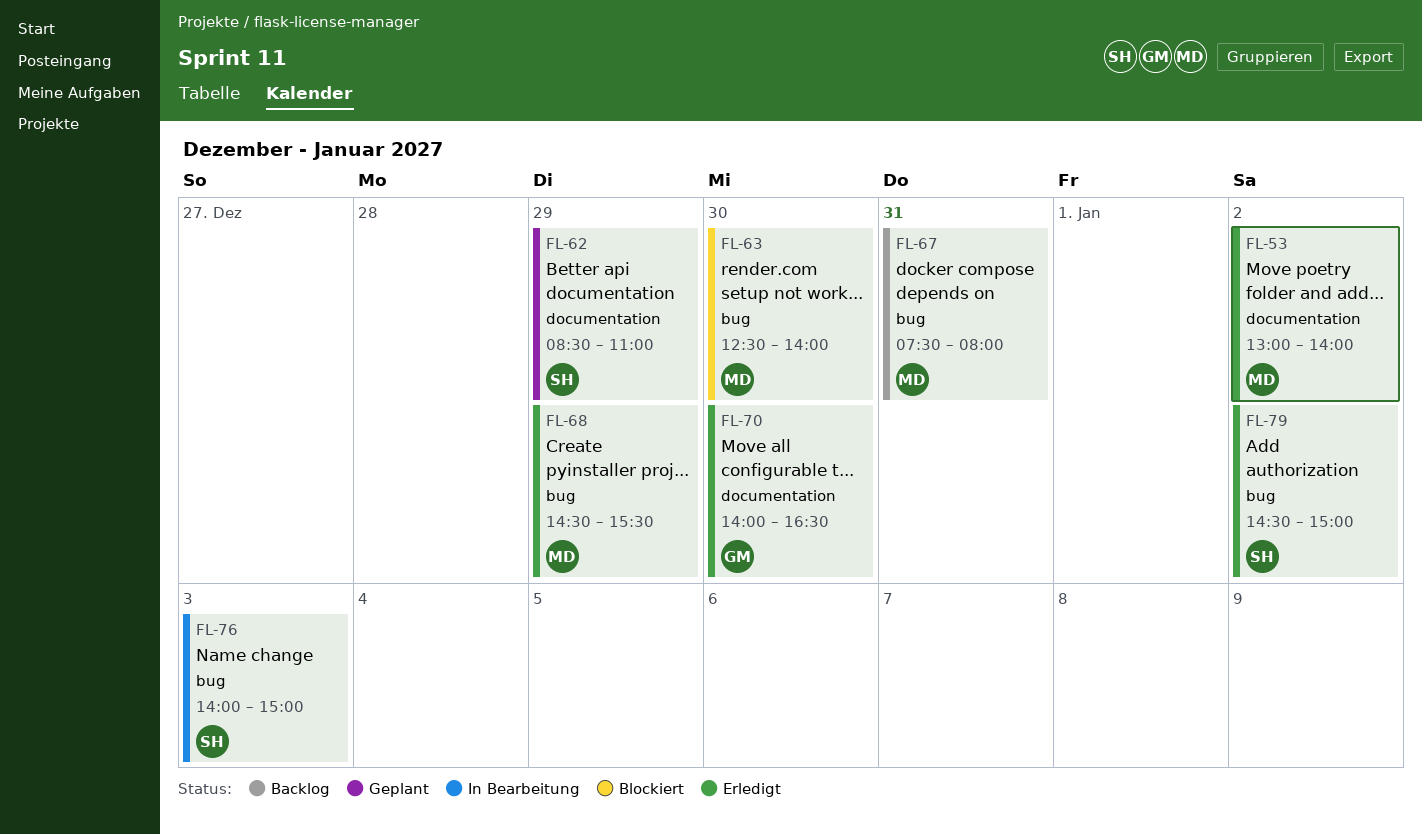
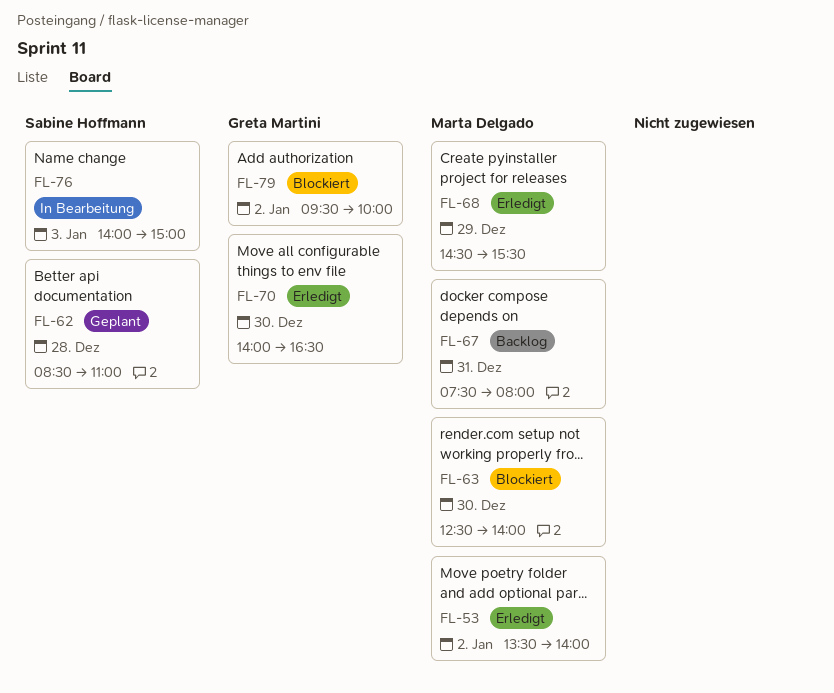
FL-53, begins: 13:00 -> 13:30
FL-62, day: Dec 29 -> Dec 28
FL-79, status: Erledigt -> Blockiert
FL-79, owner: Sabine Hoffmann -> Greta Martini
FL-79, begins: 14:30 -> 09:30
FL-79, ends: 15:00 -> 10:00

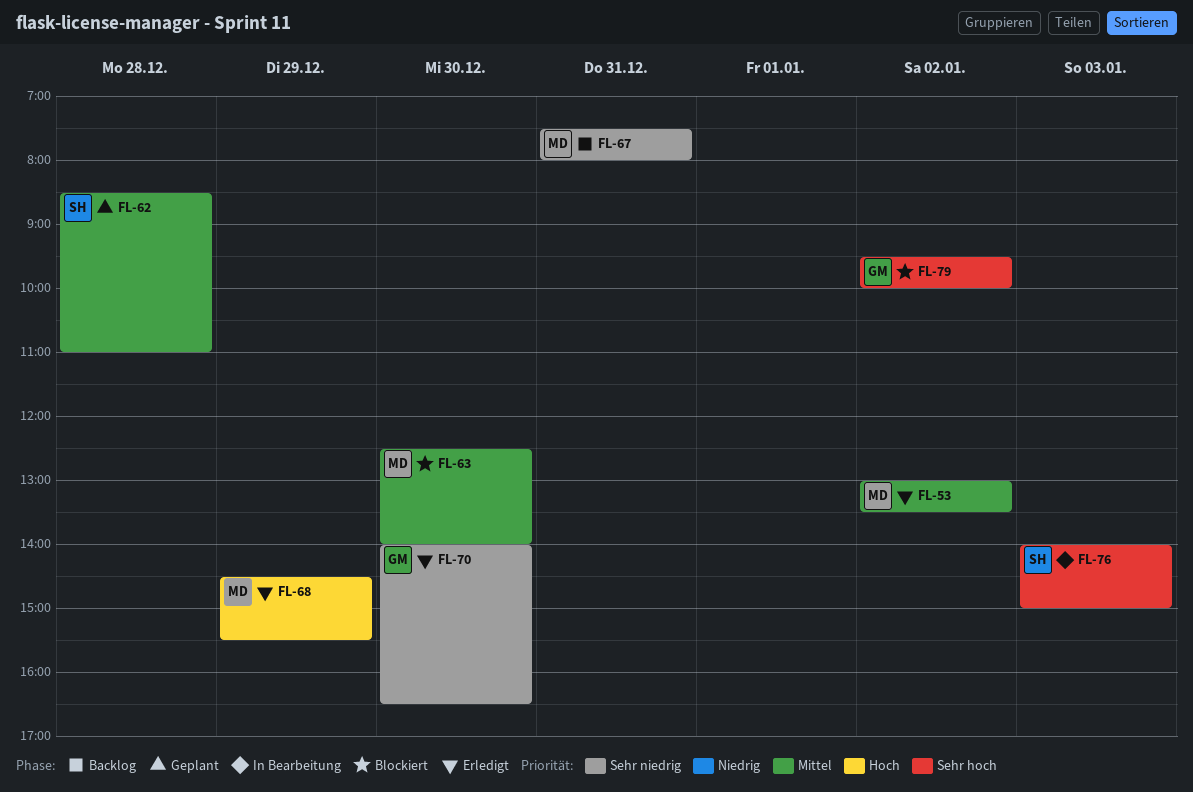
FL-53, begins: 13:30 -> 13:00
FL-53, ends: 14:00 -> 13:30

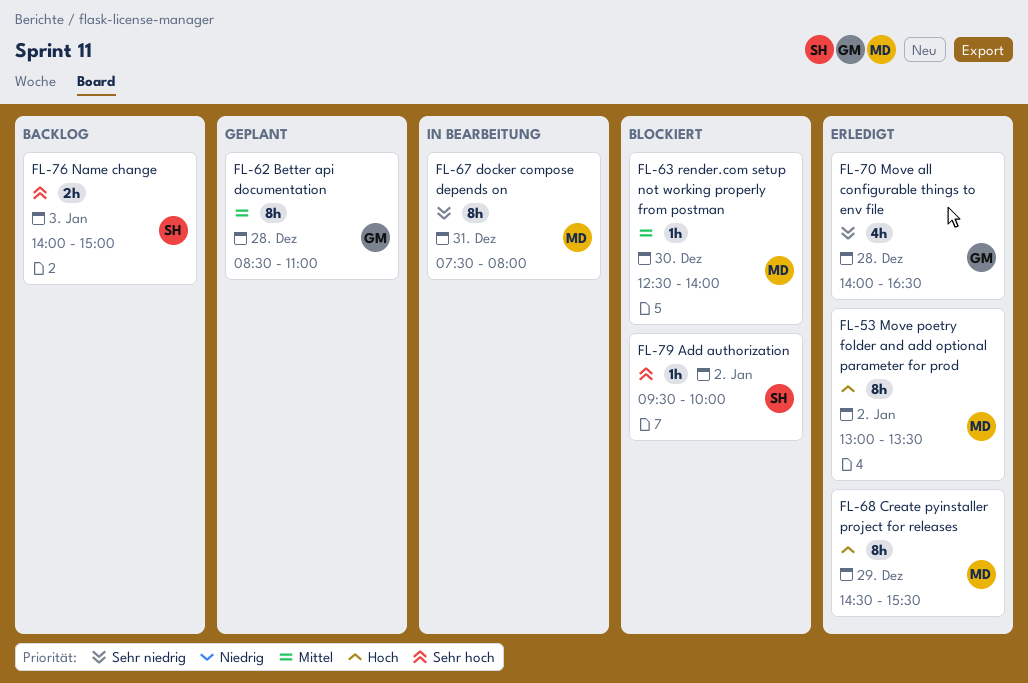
FL-53, priority: Mittel -> Hoch
FL-62, owner: SH -> GM
FL-67, status: Backlog -> In Bearbeitung
FL-70, day: Dec 30 -> Dec 28
FL-76, status: In Bearbeitung -> Backlog
FL-79, owner: GM -> SH

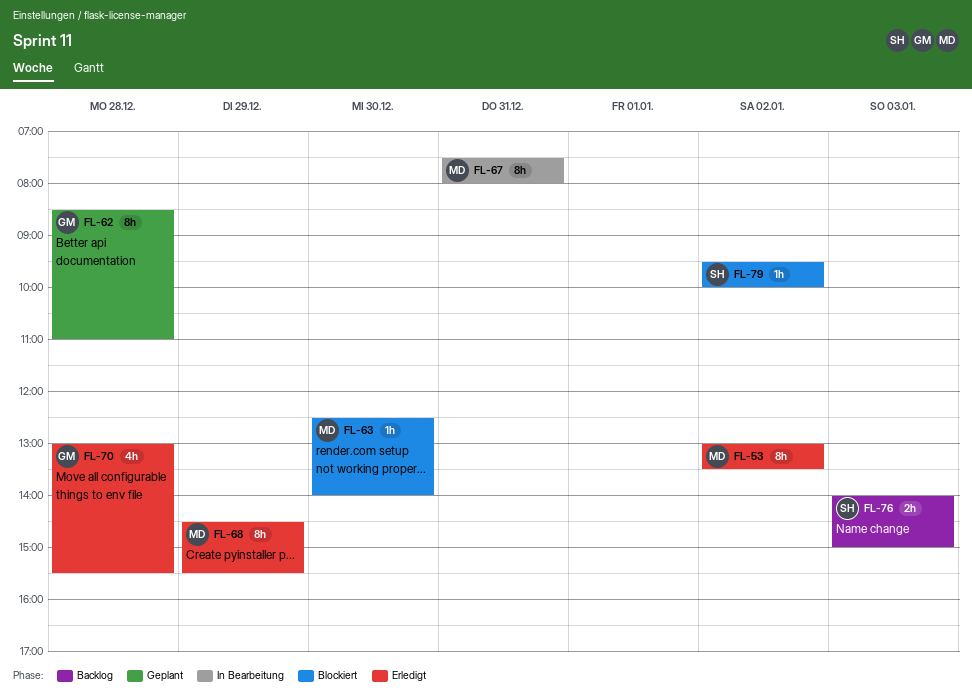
FL-70, begins: 14:00 -> 13:00
FL-70, ends: 16:30 -> 15:30

